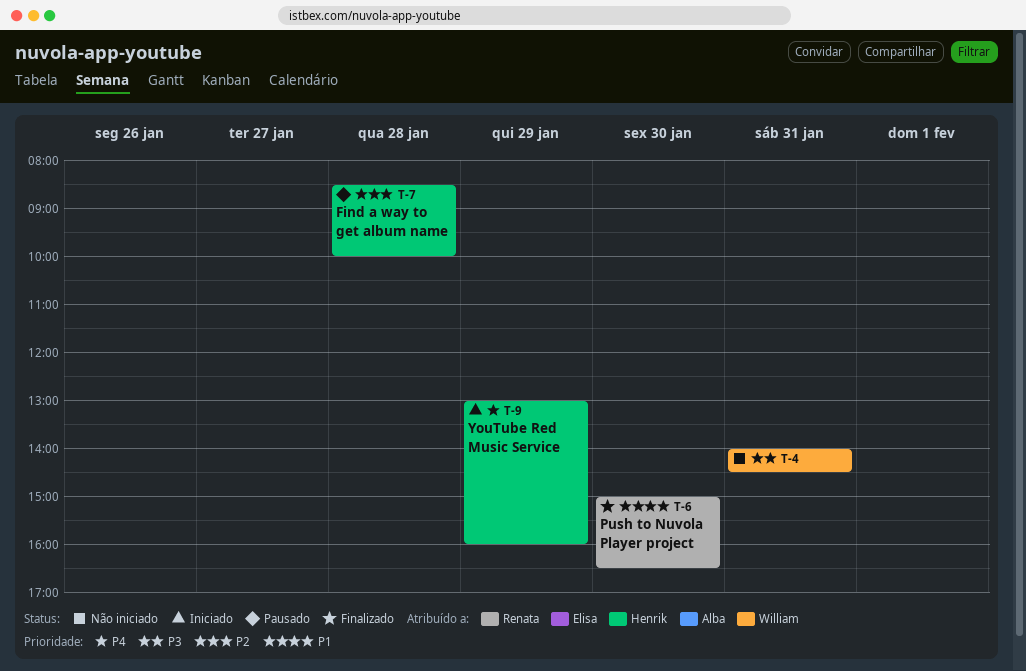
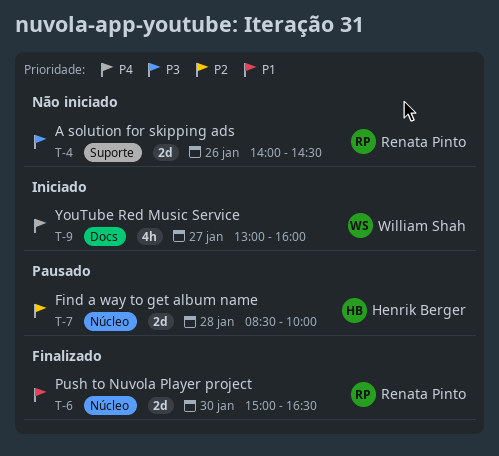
T-4, owner: William Shah -> Renata Pinto
T-4, day: Jan 31 -> Jan 26
T-9, owner: Henrik Berger -> William Shah
T-9, day: Jan 29 -> Jan 27

